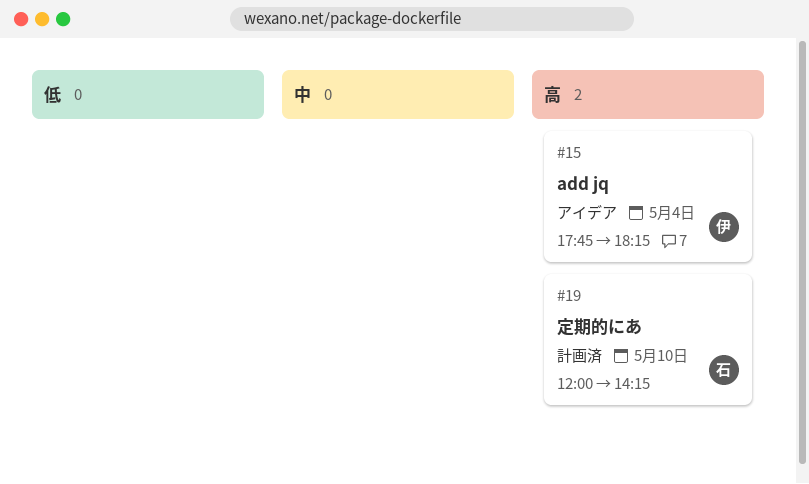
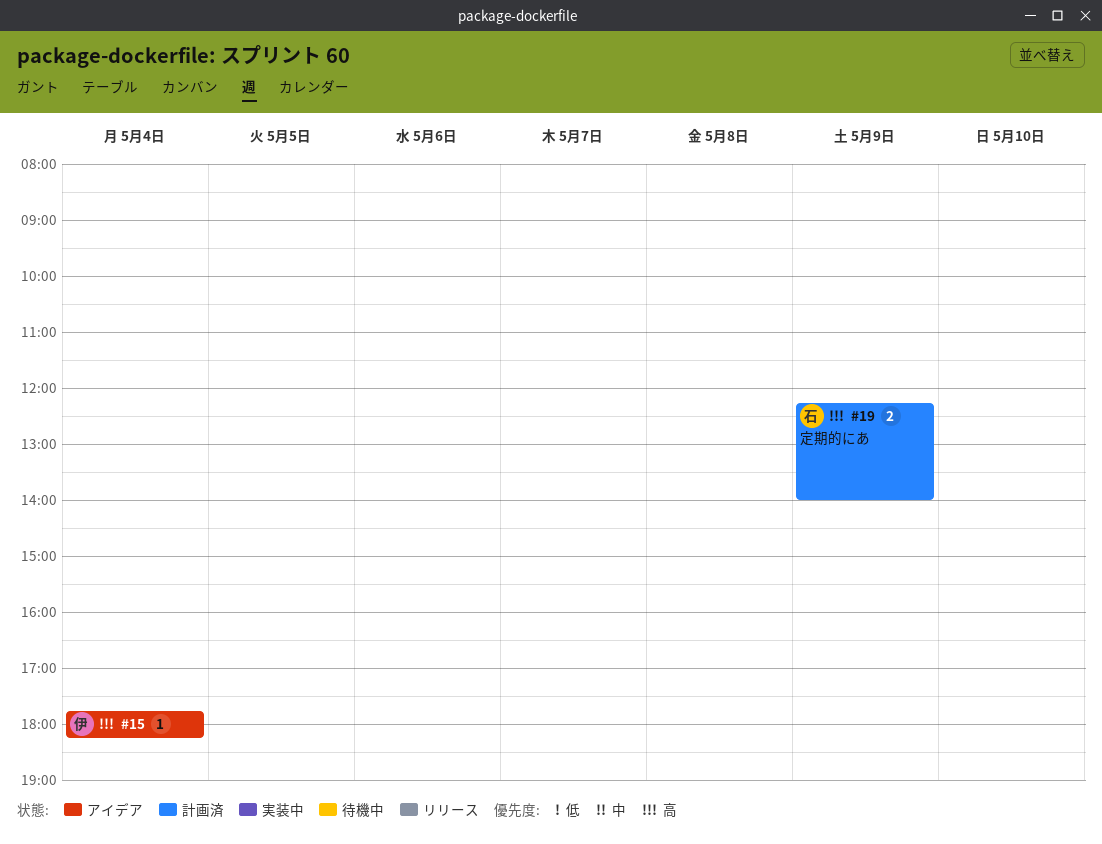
#19, day: May 10 -> May 9
#19, begins: 12:00 -> 12:15
#19, ends: 14:15 -> 14:00

